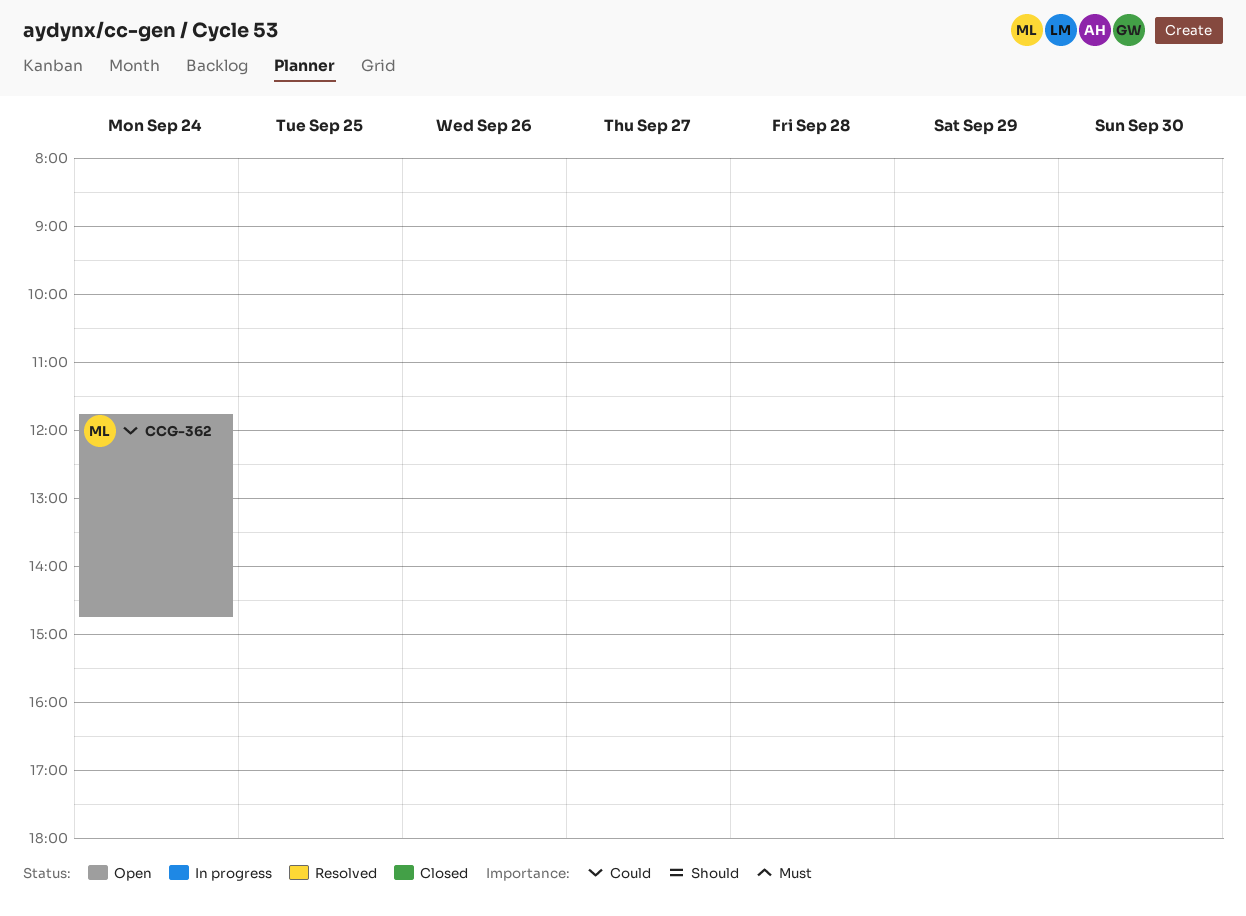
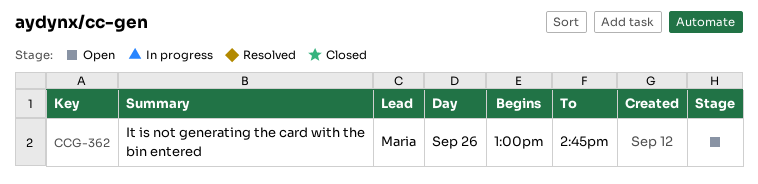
CCG-362, day: Sep 24 -> Sep 26
CCG-362, begins: 11:45 -> 13:00

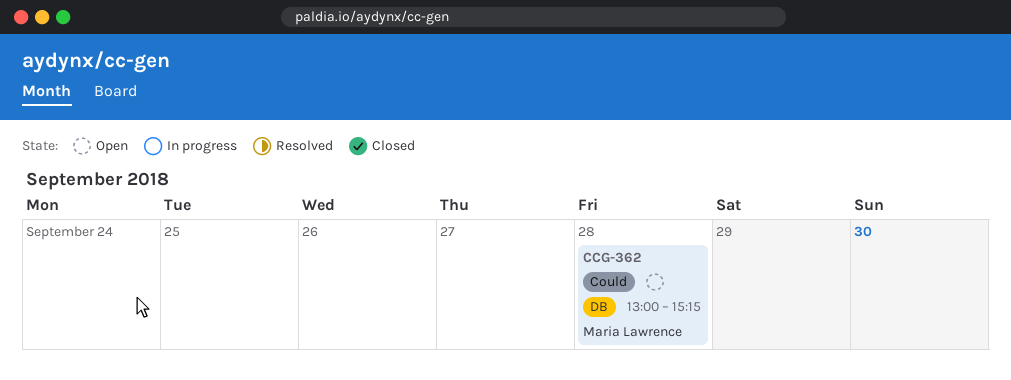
CCG-362, day: Sep 26 -> Sep 28
CCG-362, ends: 14:45 -> 15:15

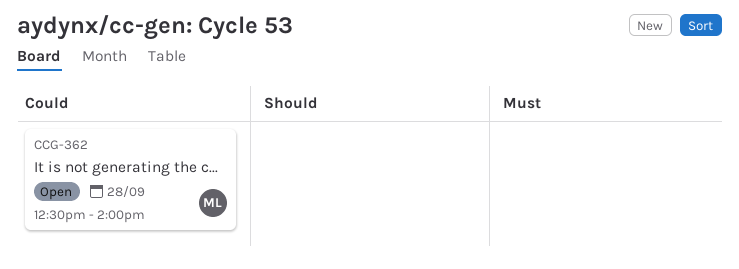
CCG-362, begins: 13:00 -> 12:30
CCG-362, ends: 15:15 -> 14:00

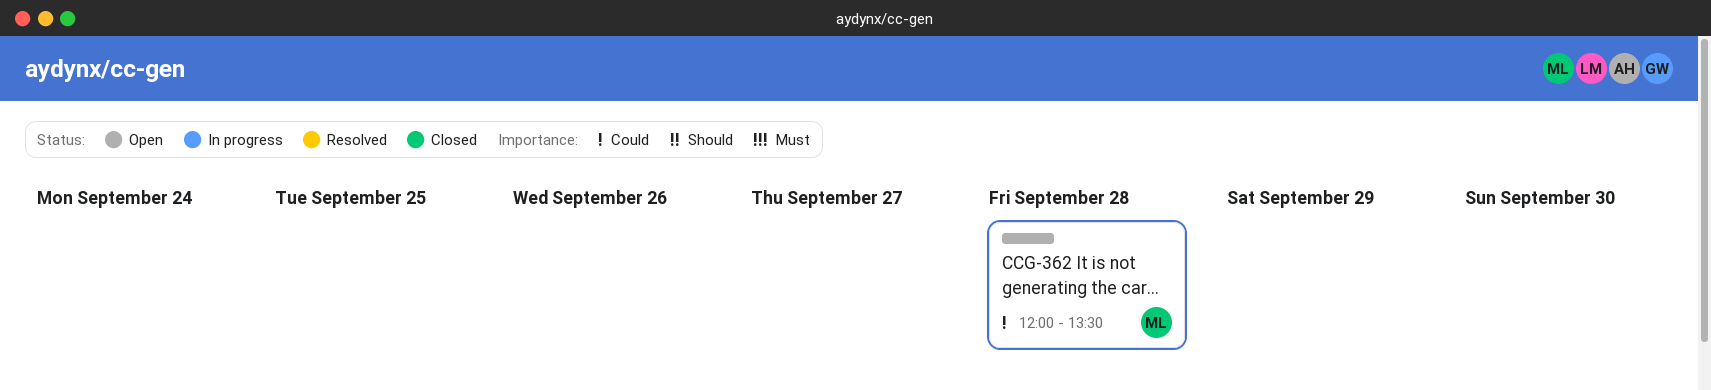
CCG-362, begins: 12:30 -> 12:00
CCG-362, ends: 14:00 -> 13:30

